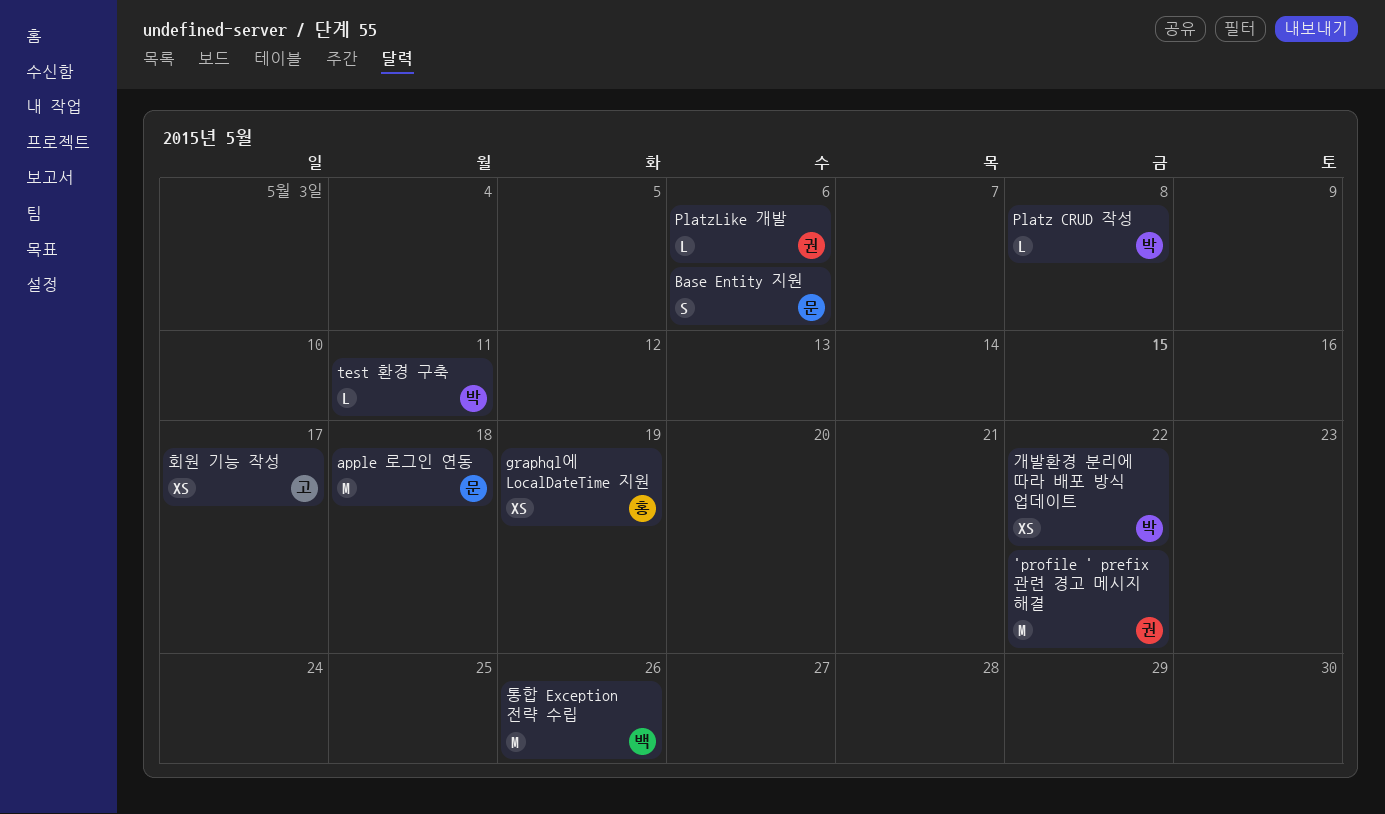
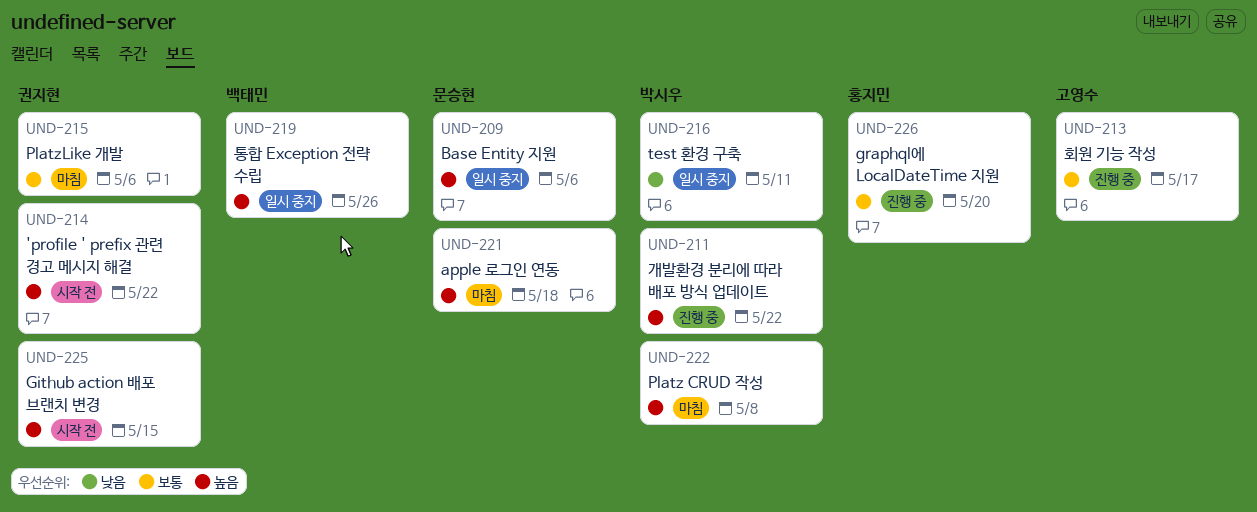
Github action 배포 브랜치 변경: none -> present
graphql에 LocalDateTime 지원, due: May 19 -> May 20

